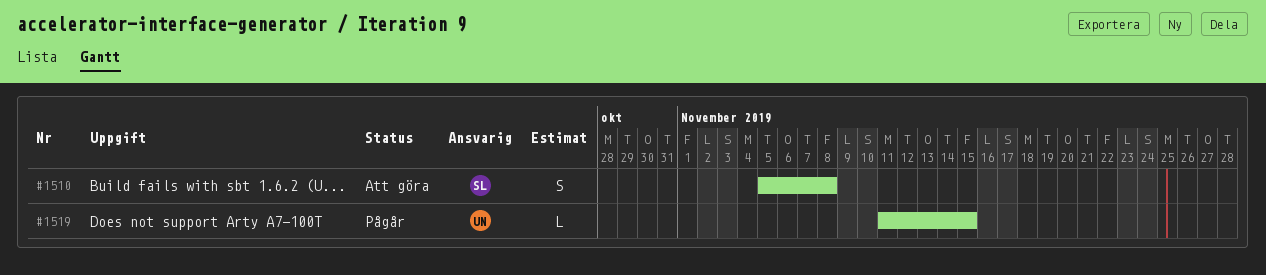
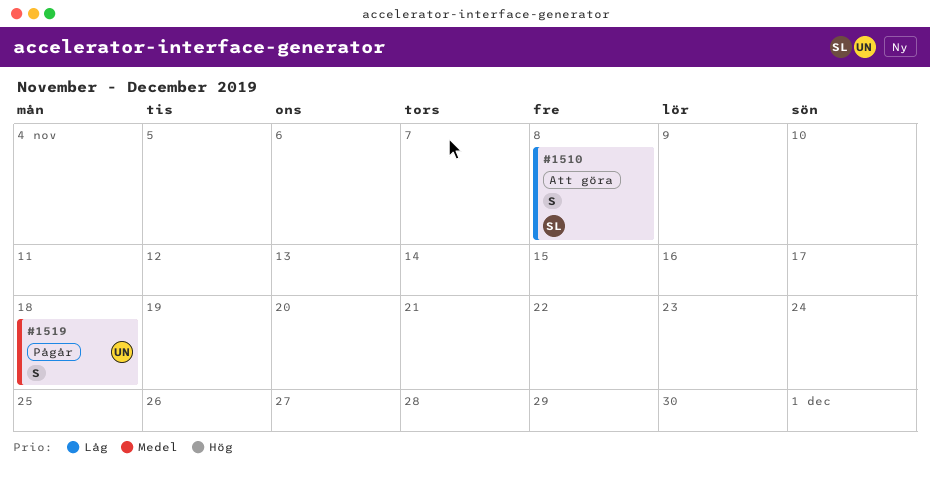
#1519, estimate: L -> S
#1519, due: Nov 15 -> Nov 18

